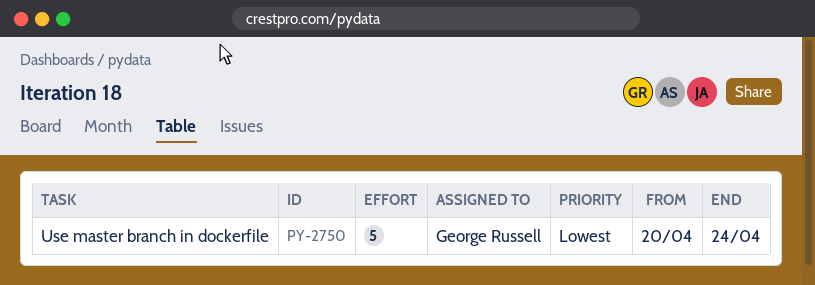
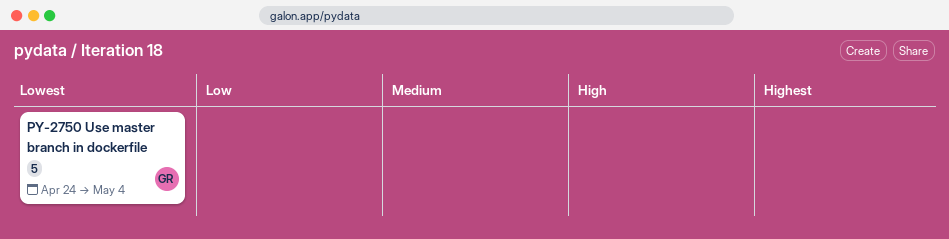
PY-2750, start: Apr 20 -> Apr 24
PY-2750, due: Apr 24 -> May 4

